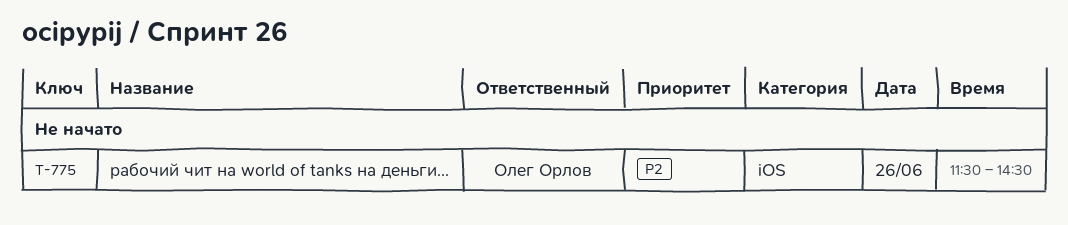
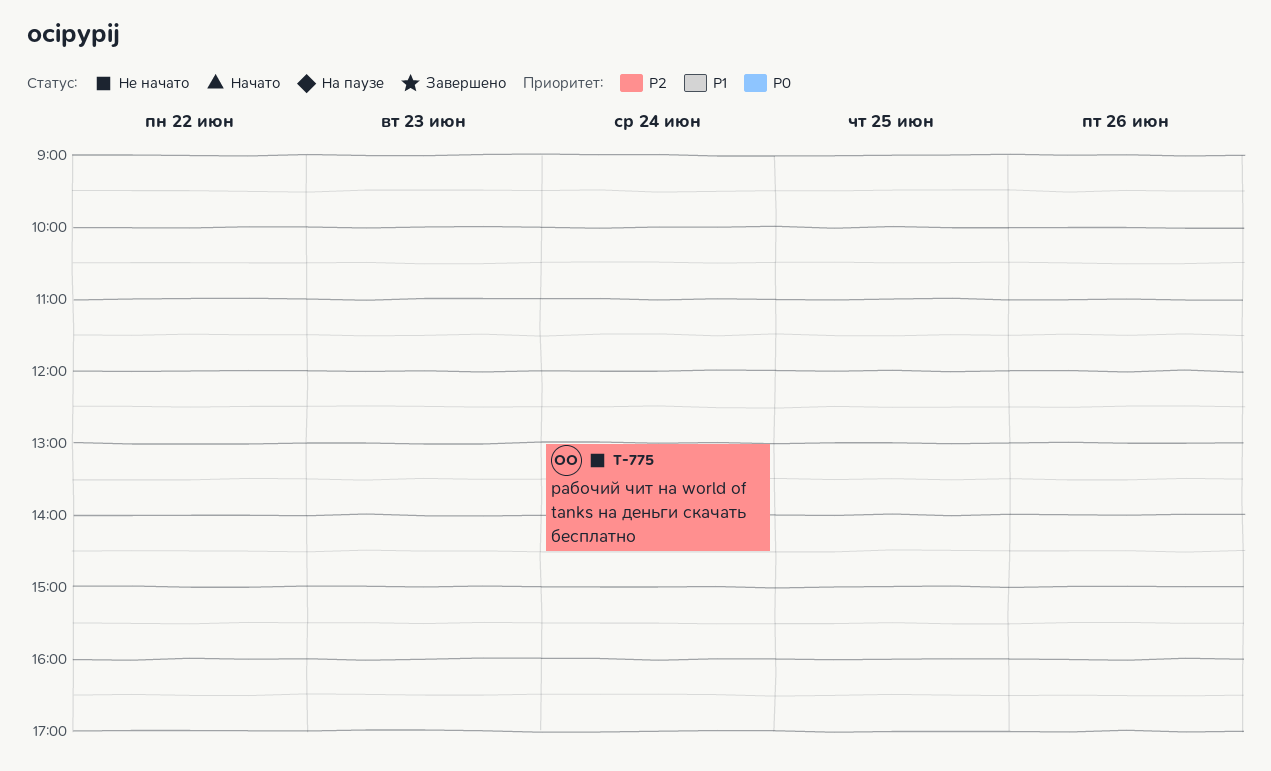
T-775, day: Jun 26 -> Jun 24
T-775, begins: 11:30 -> 13:00

